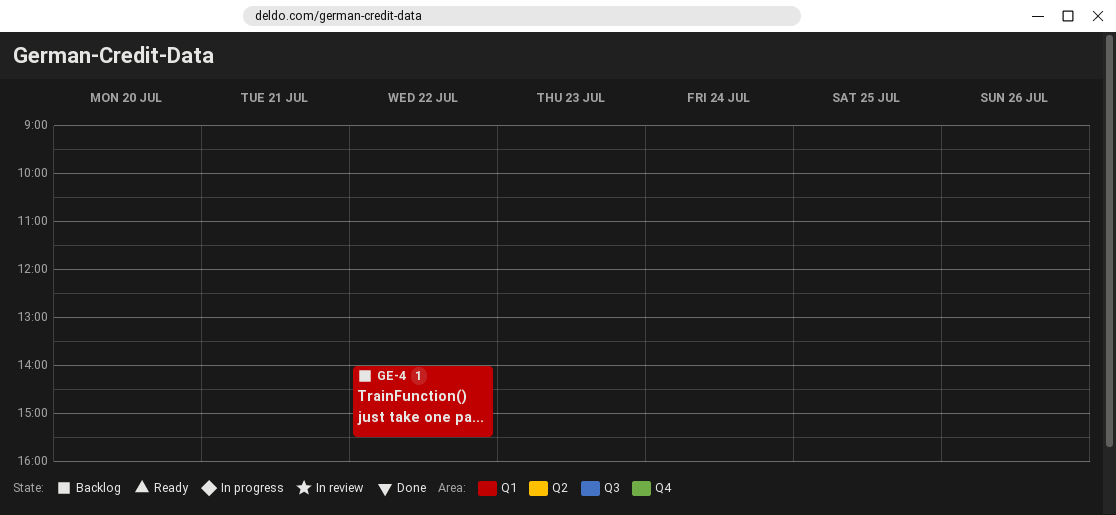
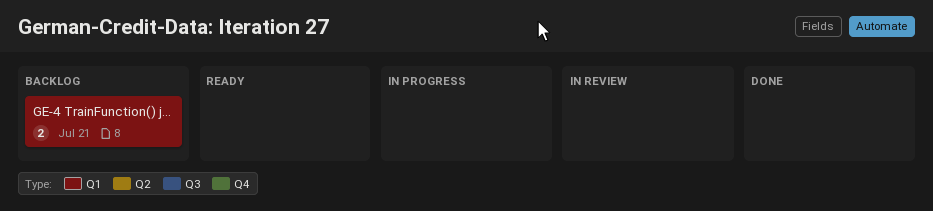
GE-4, estimate: 1 -> 2
GE-4, day: Jul 22 -> Jul 21

